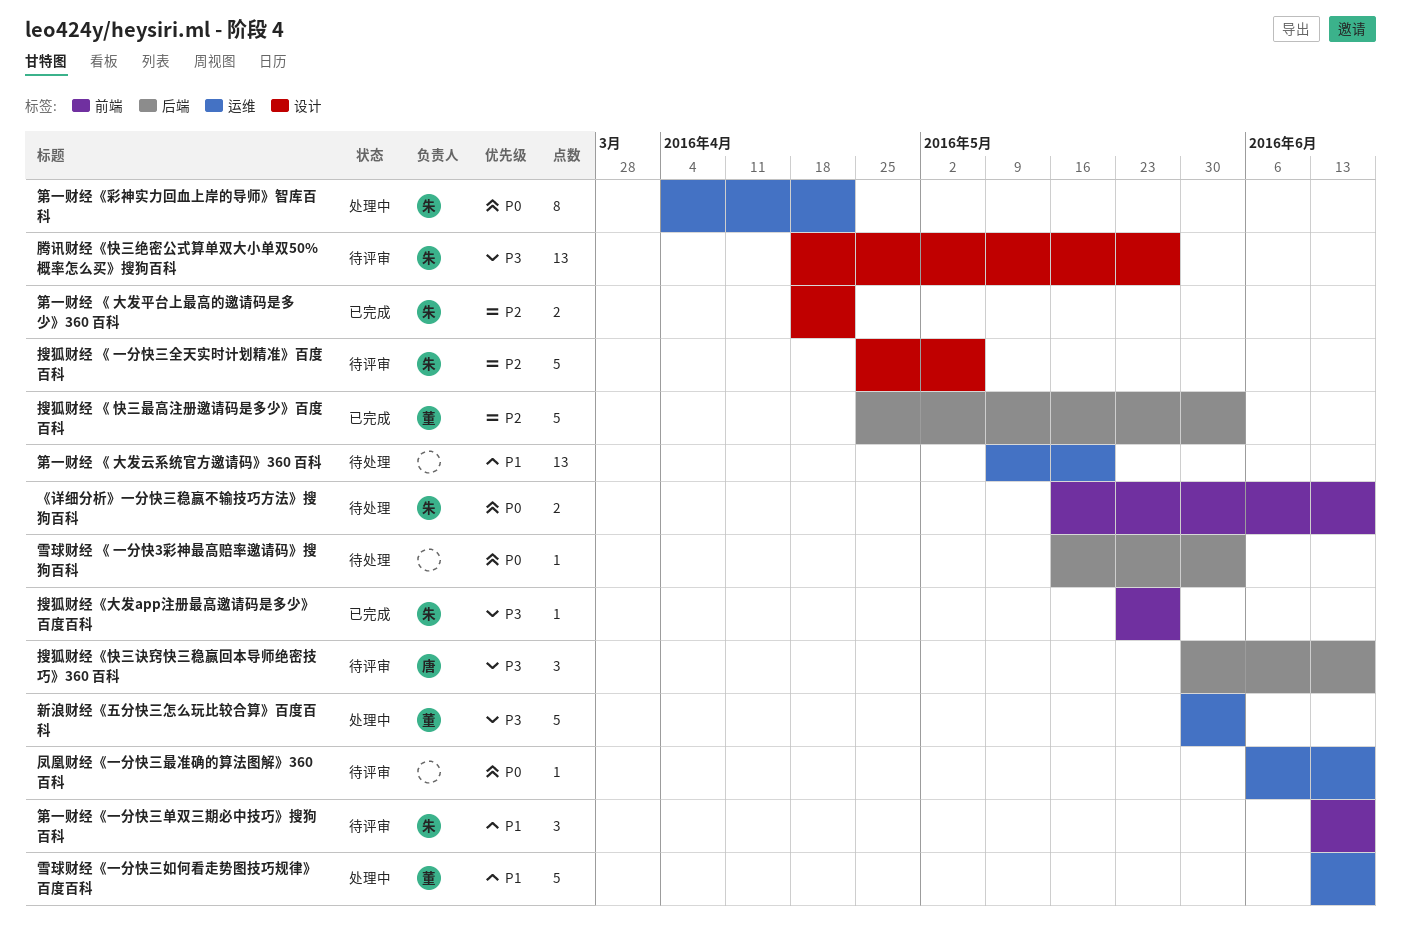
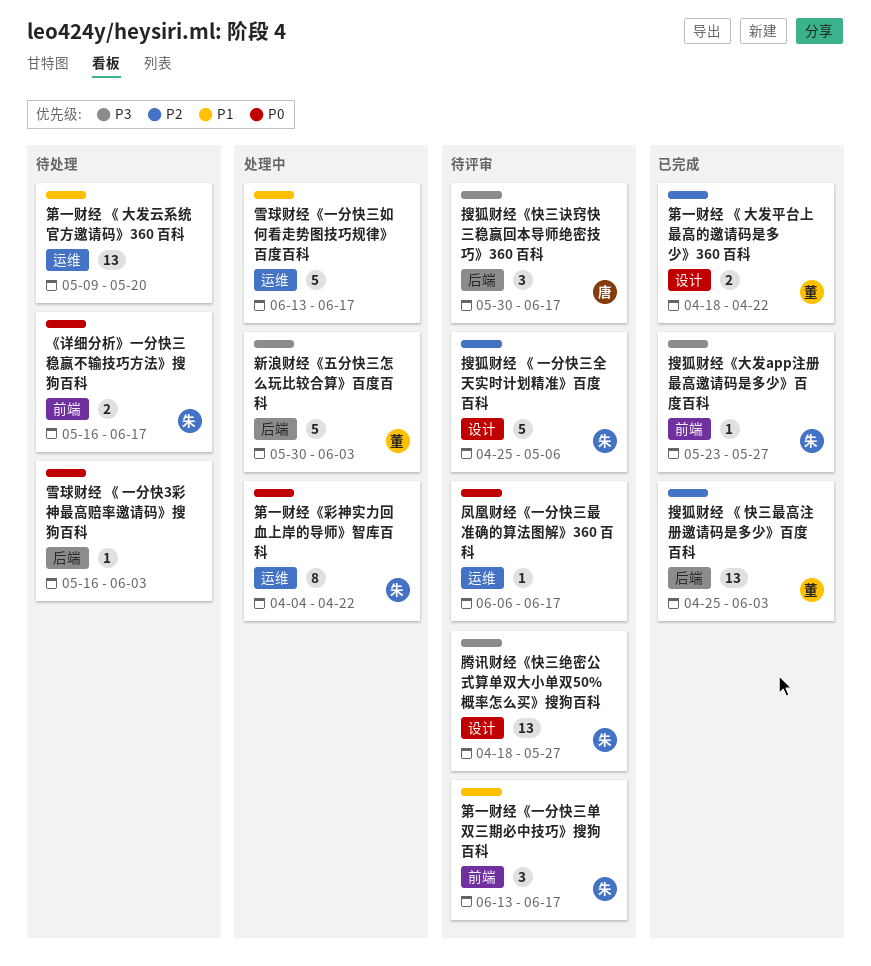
搜狐财经 《 快三最高注册邀请码是多少》百度百科, estimate: 5 -> 13
新浪财经《五分快三怎么玩比较合算》百度百科, label: 运维 -> 后端
第一财经 《 大发平台上最高的邀请码是多少》360 百科, owner: 朱 -> 董
雪球财经《一分快三如何看走势图技巧规律》百度百科, owner: 董 -> none

